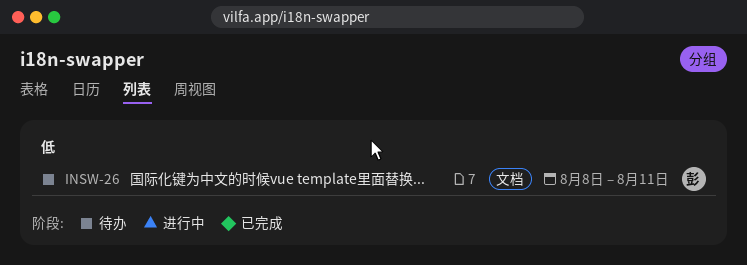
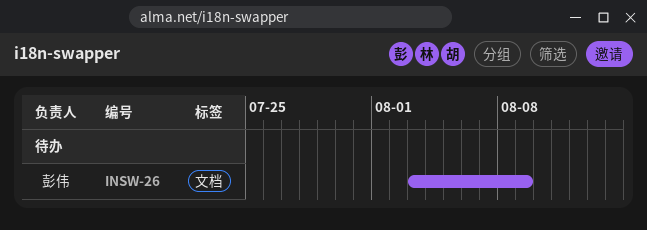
INSW-26, start: Aug 8 -> Aug 3
INSW-26, due: Aug 11 -> Aug 9

